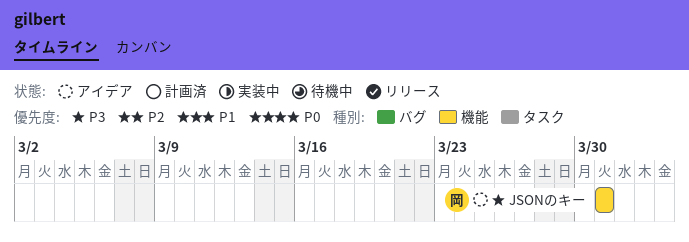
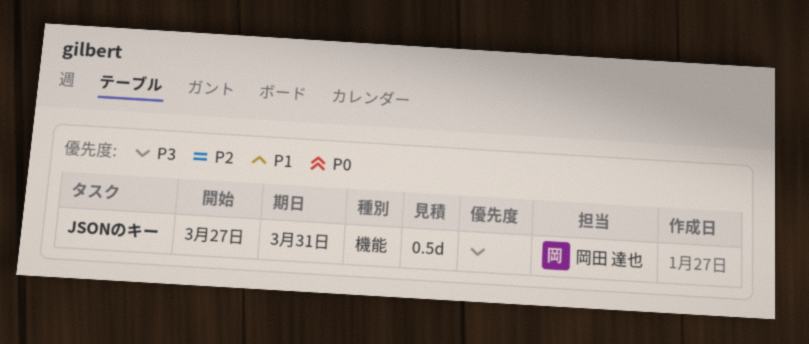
JSONのキー, start: Mar 31 -> Mar 27

